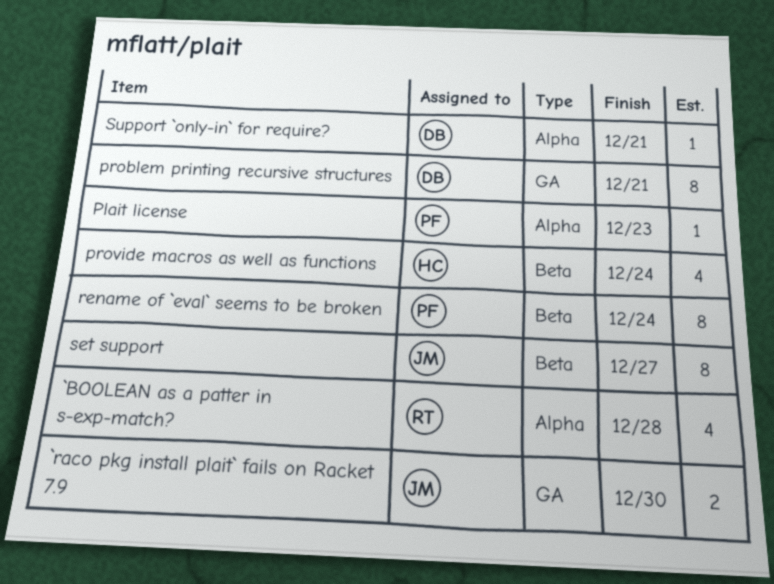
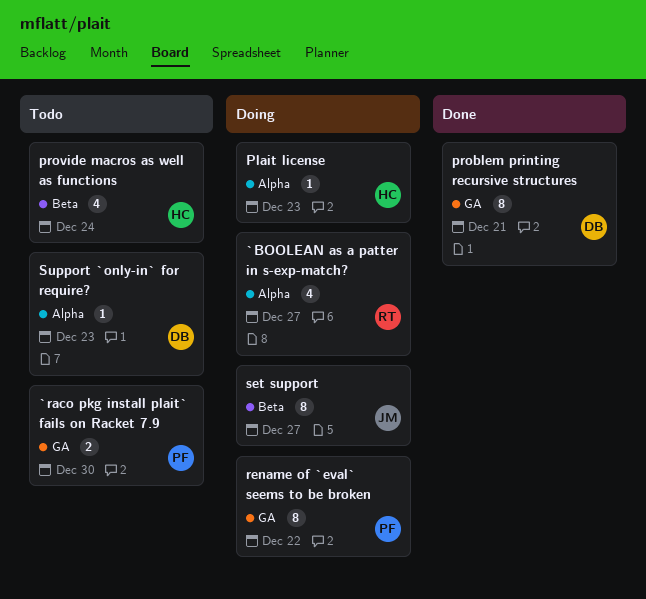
`BOOLEAN as a patter in s-exp-match?, due: Dec 28 -> Dec 27
`raco pkg install plait` fails on Racket 7.9, owner: JM -> PF
Plait license, owner: PF -> HC
rename of `eval` seems to be broken, label: Beta -> GA
rename of `eval` seems to be broken, due: Dec 24 -> Dec 22
Support `only-in` for require?, due: Dec 21 -> Dec 23

